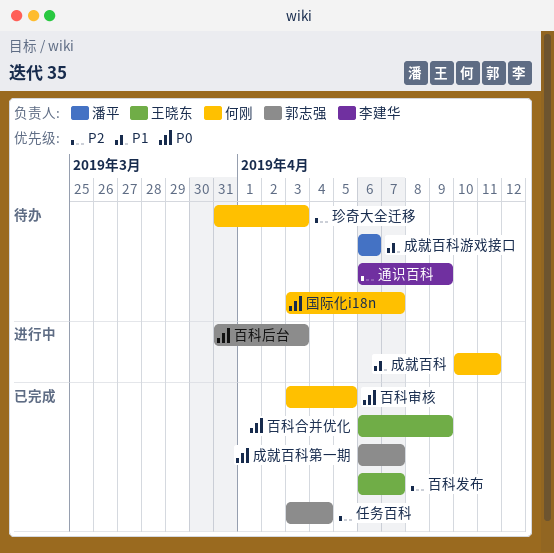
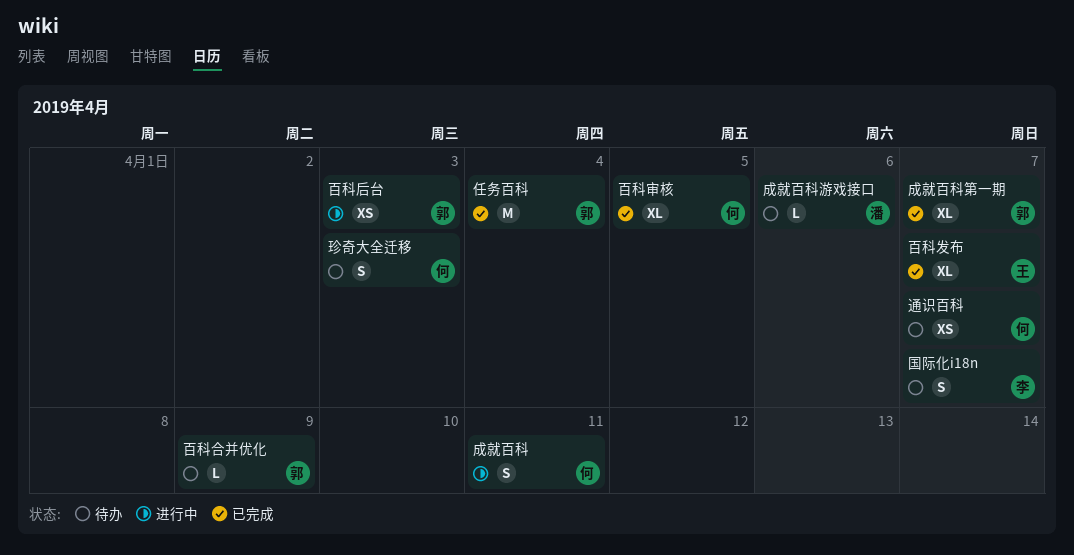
国际化i18n, owner: 何刚 -> 李建华
百科合并优化, status: 已完成 -> 待办
百科合并优化, owner: 王晓东 -> 郭志强
通识百科, owner: 李建华 -> 何刚
通识百科, due: Apr 9 -> Apr 7

